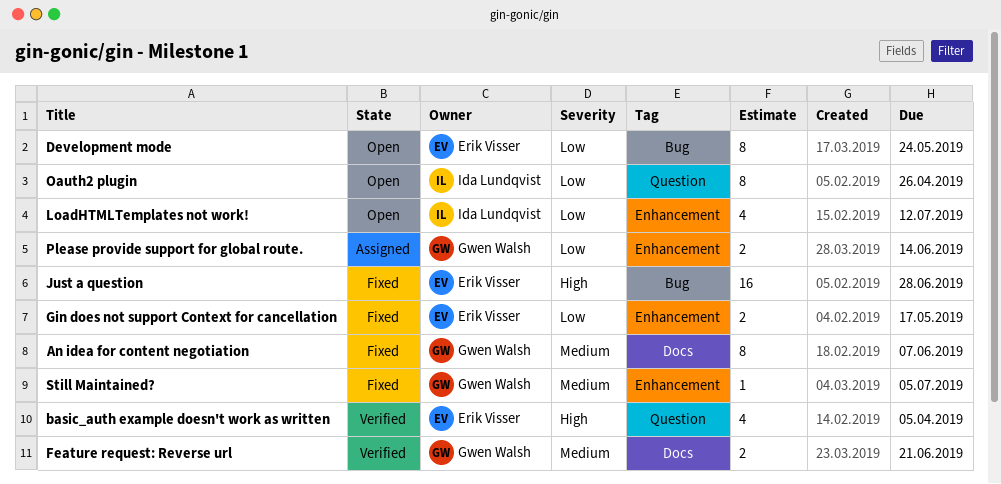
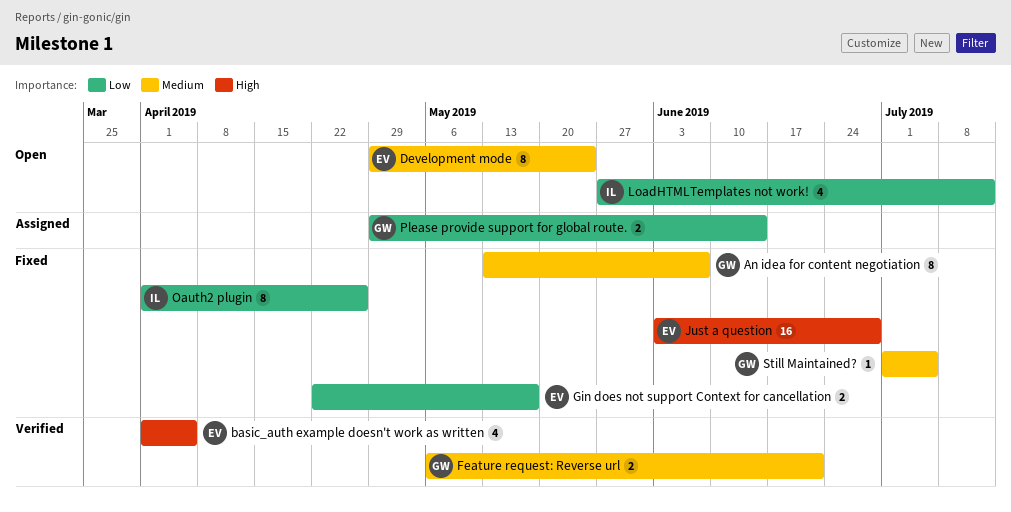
Development mode, priority: Low -> Medium
Oauth2 plugin, status: Open -> Fixed

